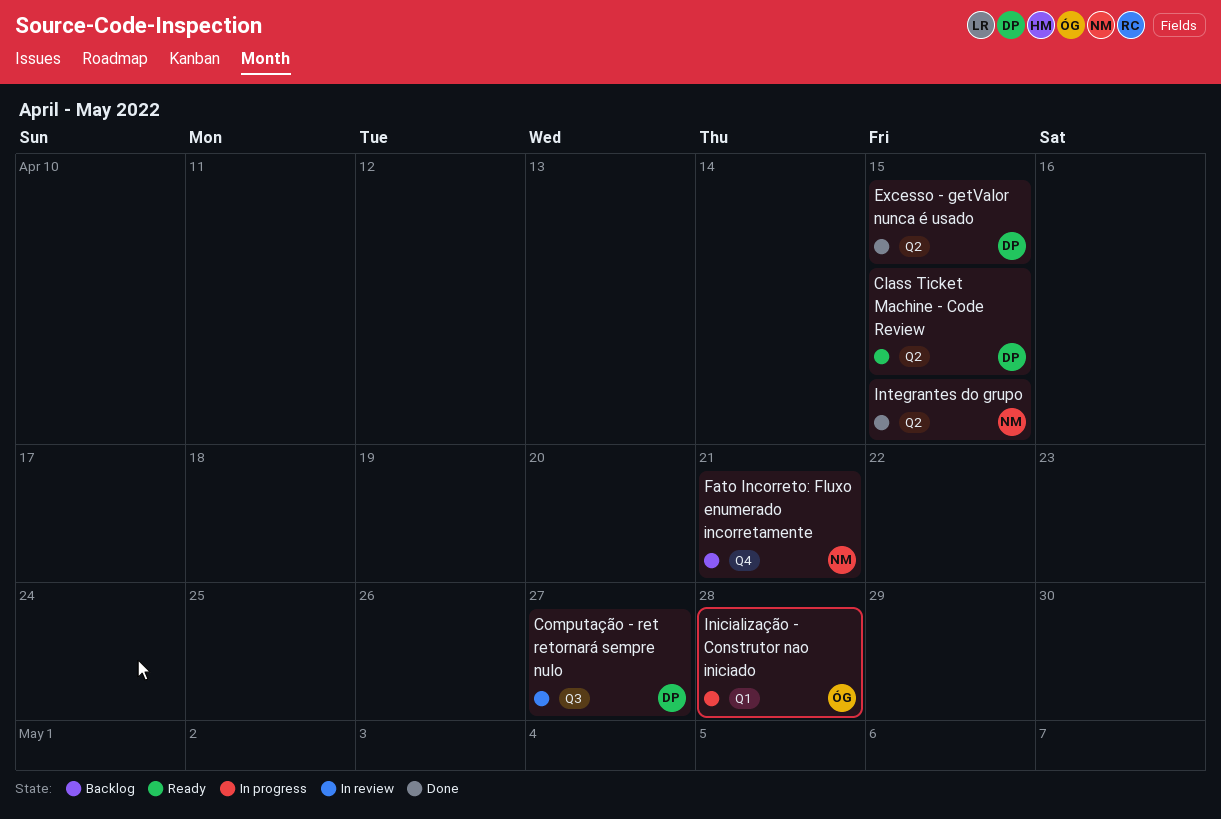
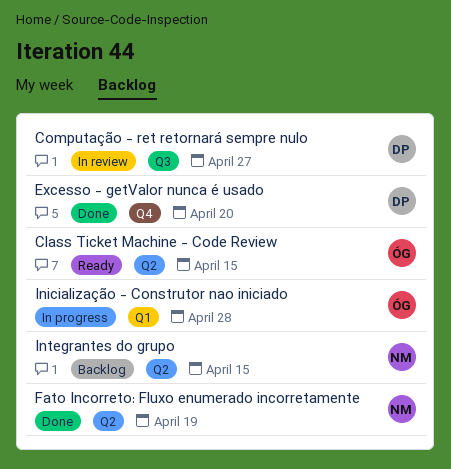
Class Ticket Machine - Code Review, owner: DP -> ÓG
Excesso - getValor nunca é usado, label: Q2 -> Q4
Excesso - getValor nunca é usado, due: Apr 15 -> Apr 20
Fato Incorreto: Fluxo enumerado incorretamente, status: Backlog -> Done
Fato Incorreto: Fluxo enumerado incorretamente, label: Q4 -> Q2
Fato Incorreto: Fluxo enumerado incorretamente, due: Apr 21 -> Apr 19
Integrantes do grupo, status: Done -> Backlog

